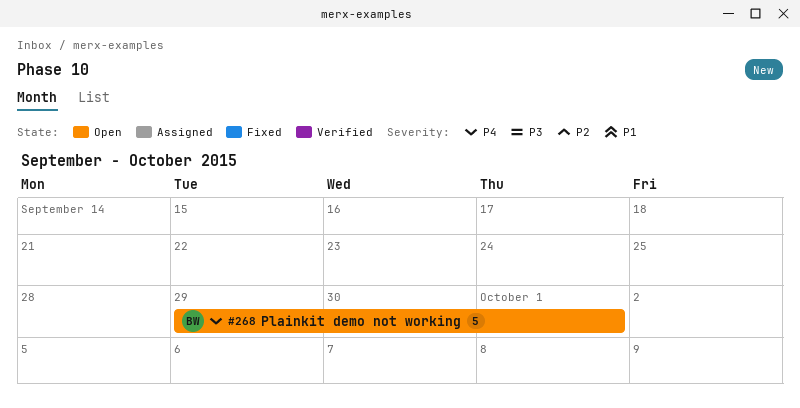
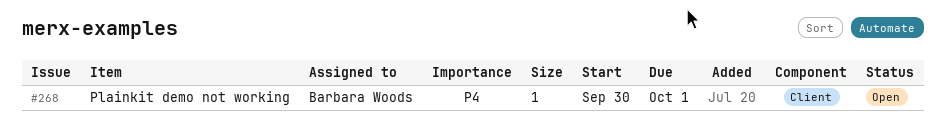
#268, estimate: 5 -> 1
#268, start: Sep 29 -> Sep 30

